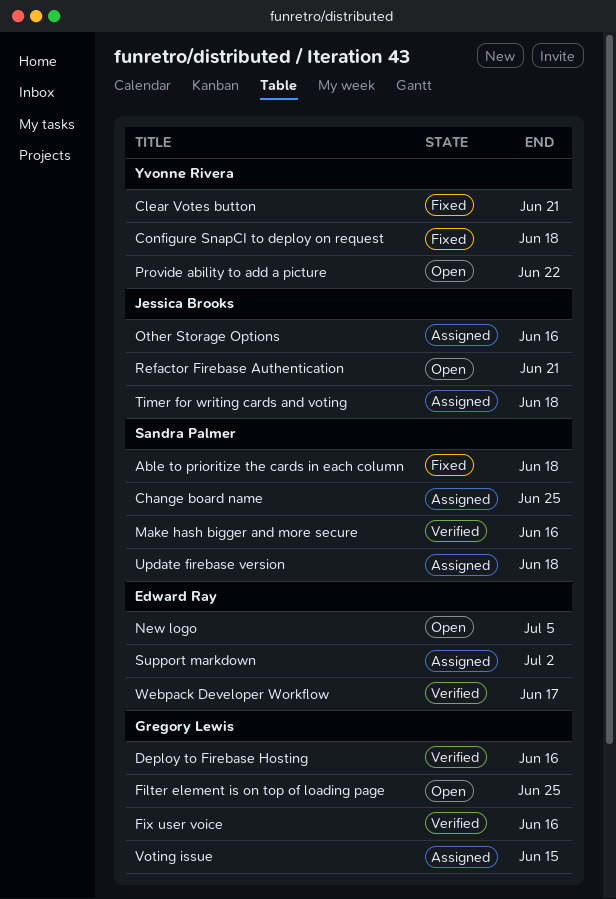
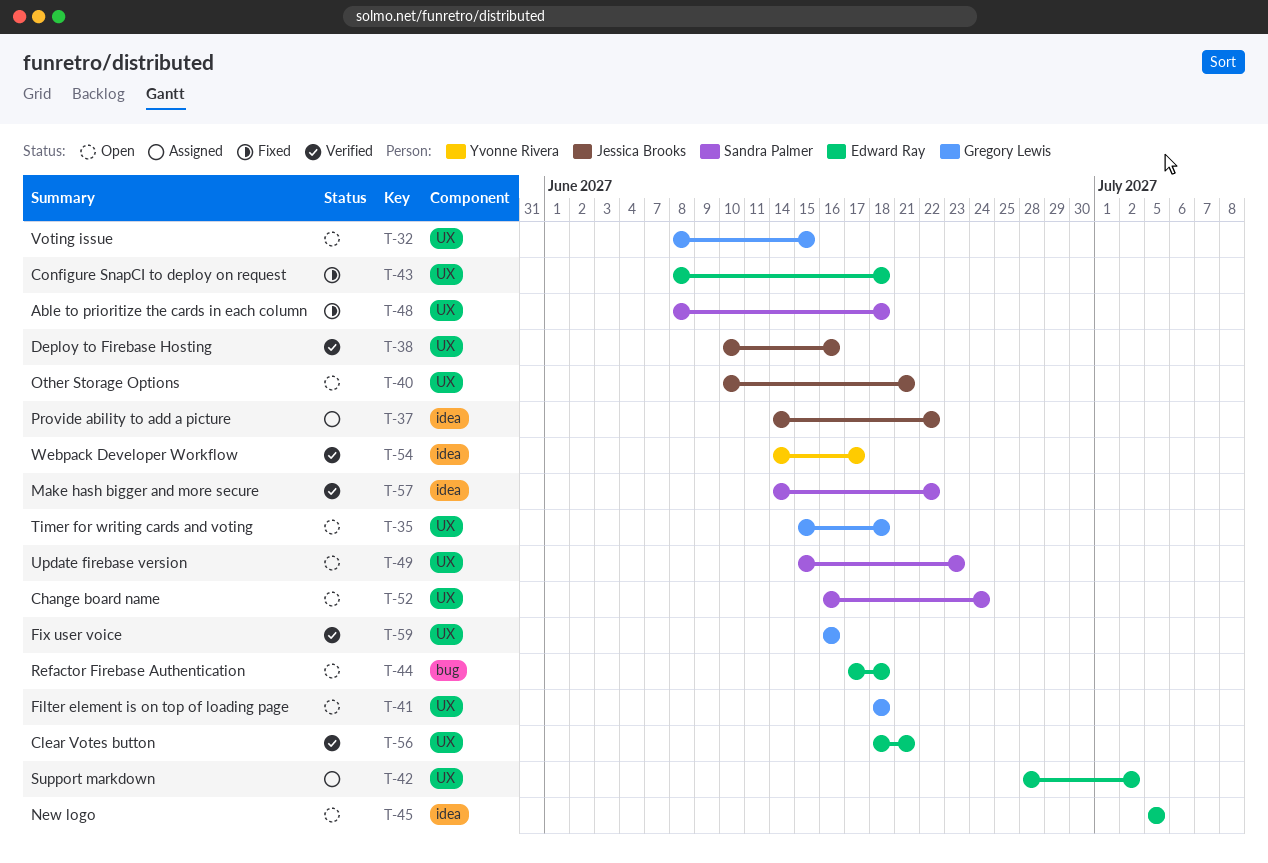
Change board name, status: Assigned -> Open
Change board name, due: Jun 25 -> Jun 24
Clear Votes button, status: Fixed -> Verified
Clear Votes button, owner: Yvonne Rivera -> Edward Ray
Configure SnapCI to deploy on request, owner: Yvonne Rivera -> Edward Ray
Deploy to Firebase Hosting, owner: Gregory Lewis -> Jessica Brooks
Filter element is on top of loading page, due: Jun 25 -> Jun 18
Make hash bigger and more secure, due: Jun 16 -> Jun 22
Other Storage Options, status: Assigned -> Open
Other Storage Options, due: Jun 16 -> Jun 21
Provide ability to add a picture, status: Open -> Assigned
Provide ability to add a picture, owner: Yvonne Rivera -> Jessica Brooks
Refactor Firebase Authentication, owner: Jessica Brooks -> Edward Ray
Refactor Firebase Authentication, due: Jun 21 -> Jun 18
Timer for writing cards and voting, status: Assigned -> Open
Timer for writing cards and voting, owner: Jessica Brooks -> Gregory Lewis
Update firebase version, status: Assigned -> Open
Update firebase version, due: Jun 18 -> Jun 23
Voting issue, status: Assigned -> Open
Webpack Developer Workflow, owner: Edward Ray -> Yvonne Rivera

